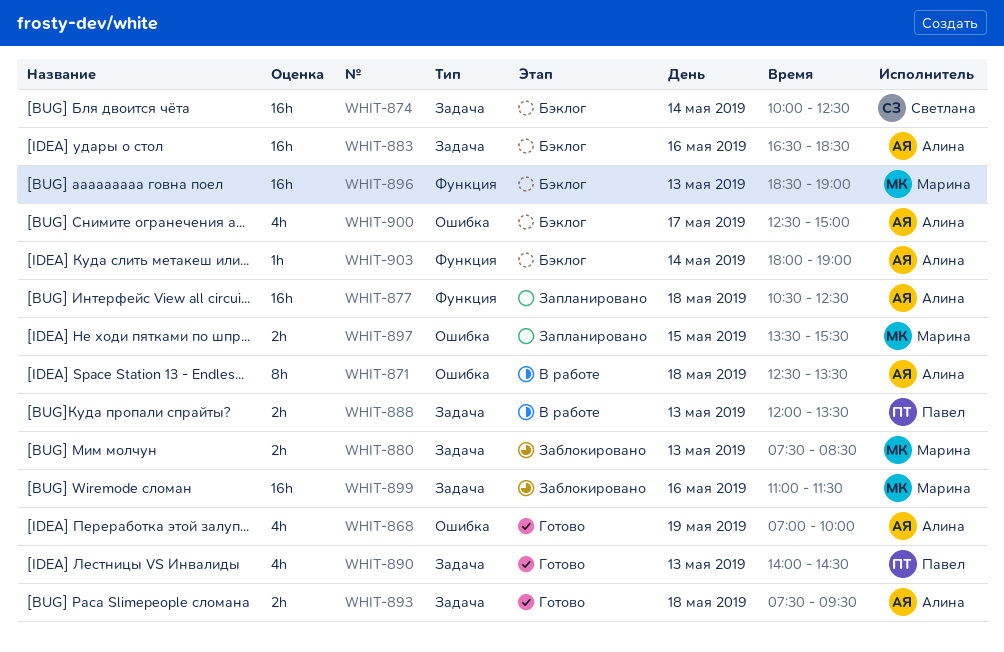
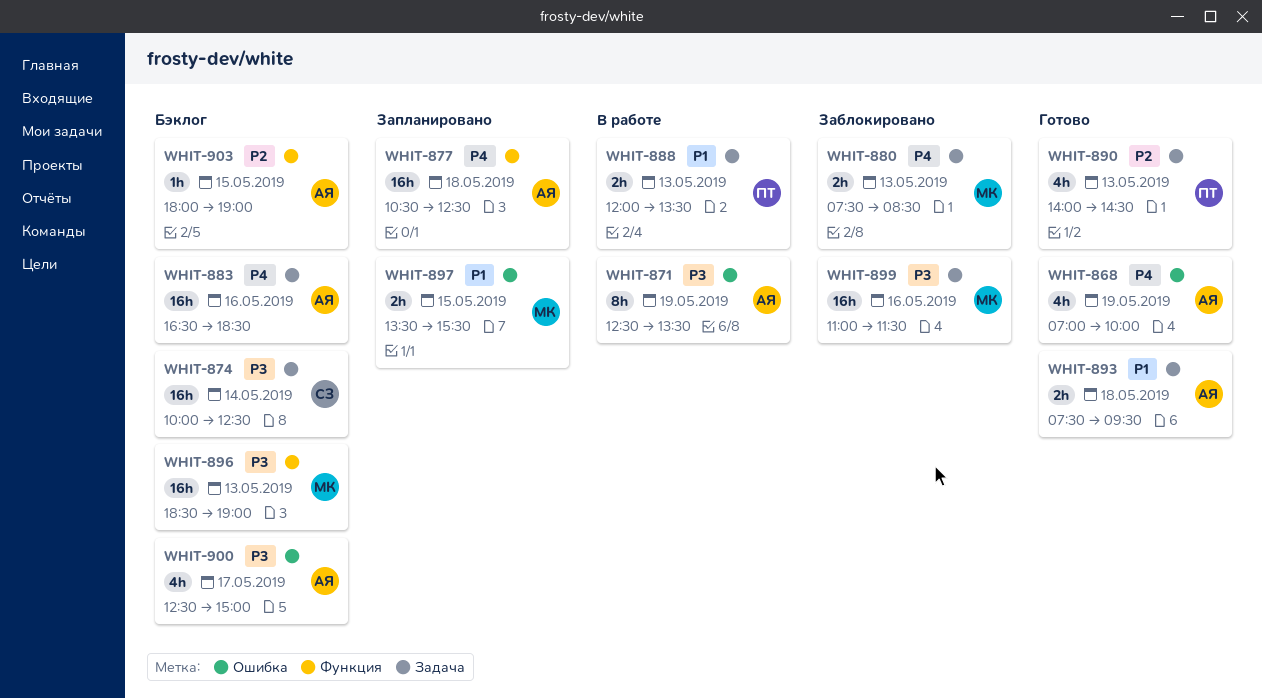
WHIT-871, day: May 18 -> May 19
WHIT-903, day: May 14 -> May 15

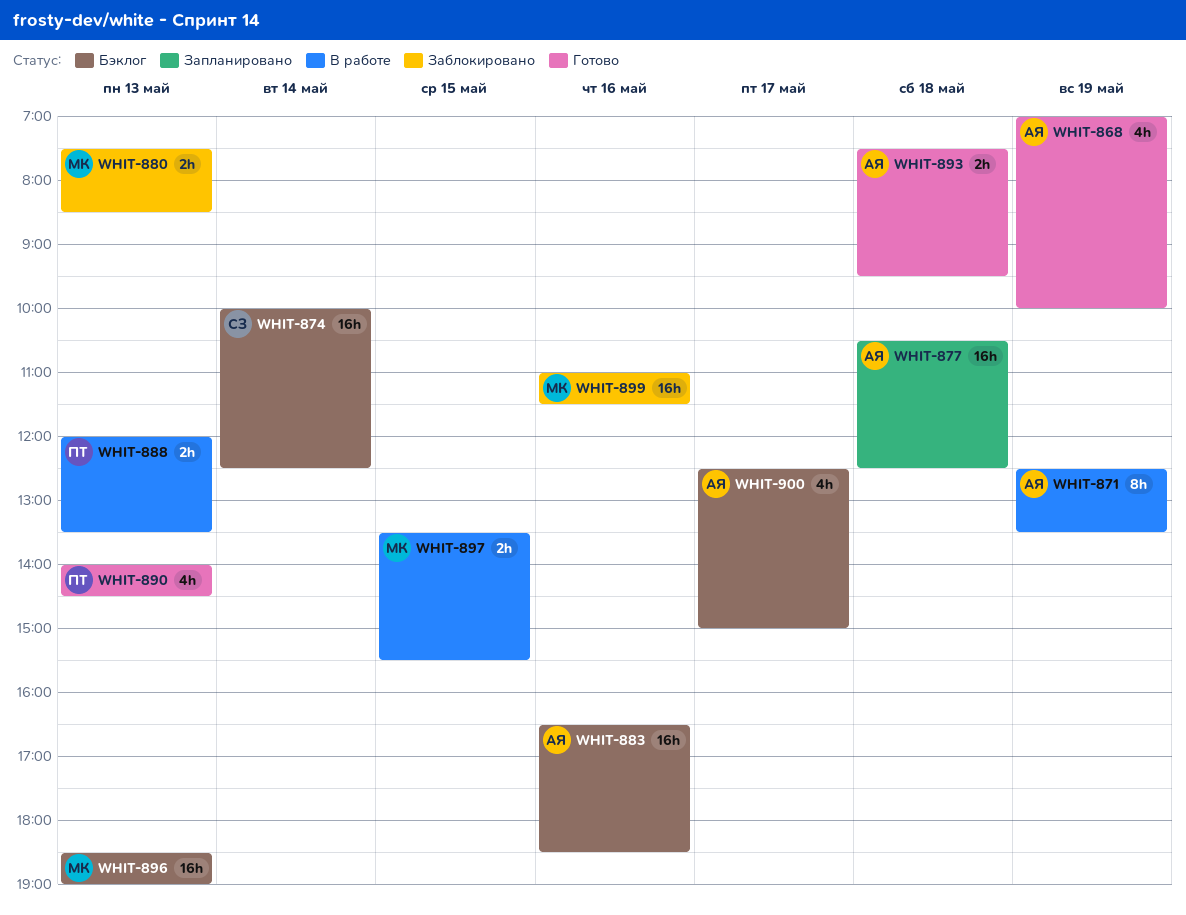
WHIT-897, status: Запланировано -> В работе
WHIT-903: present -> none

